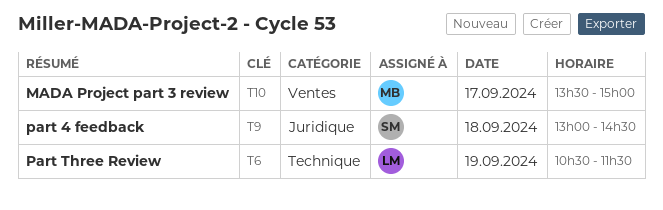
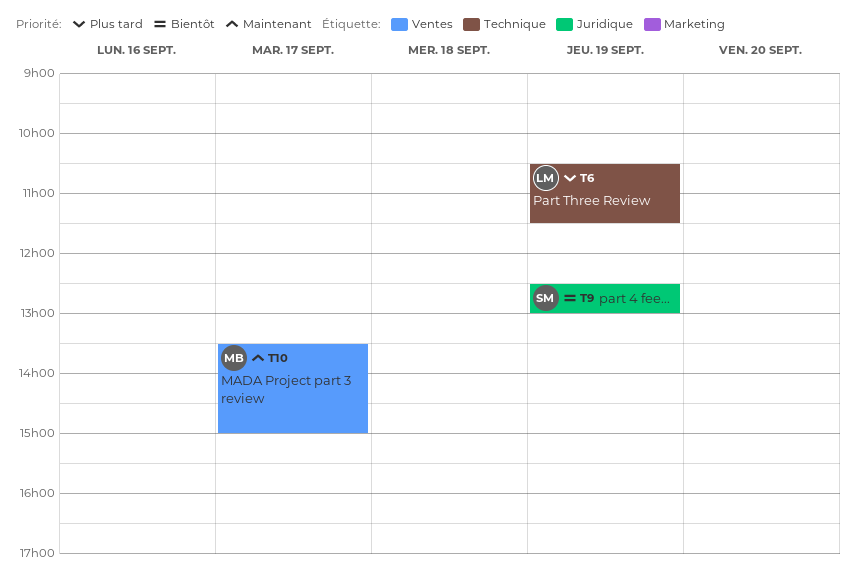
T9, day: Sep 18 -> Sep 19
T9, begins: 13:00 -> 12:30
T9, ends: 14:30 -> 13:00

